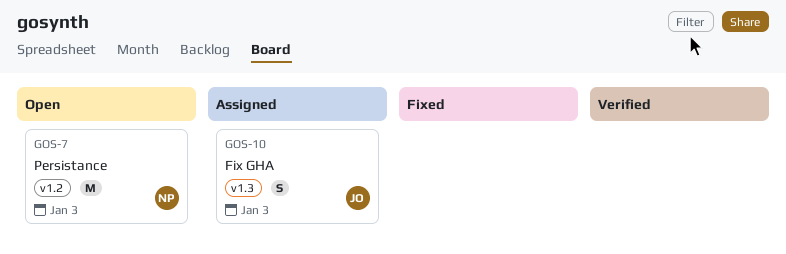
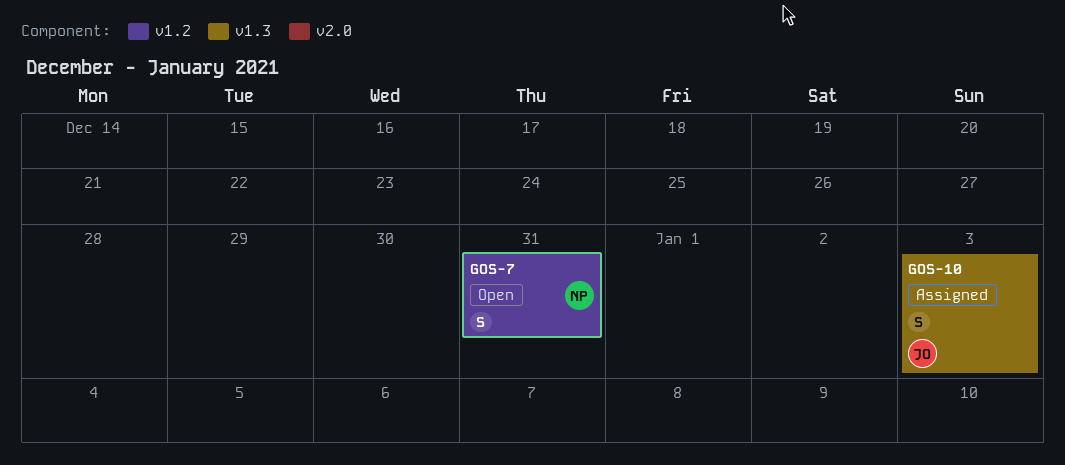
GOS-7, estimate: M -> S
GOS-7, due: Jan 3 -> Dec 31

